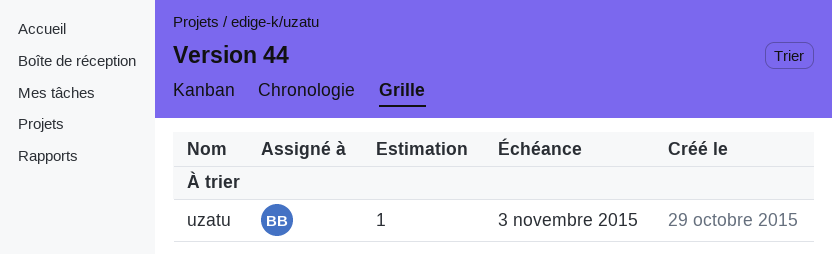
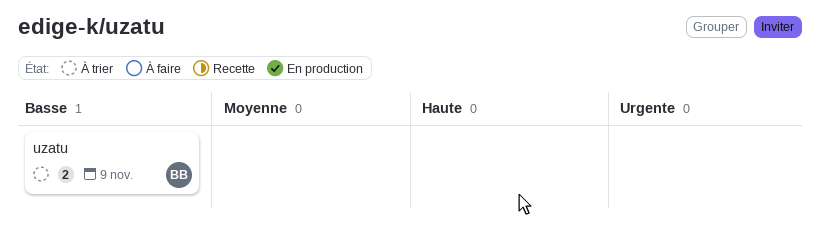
uzatu, estimate: 1 -> 2
uzatu, due: Nov 3 -> Nov 9

